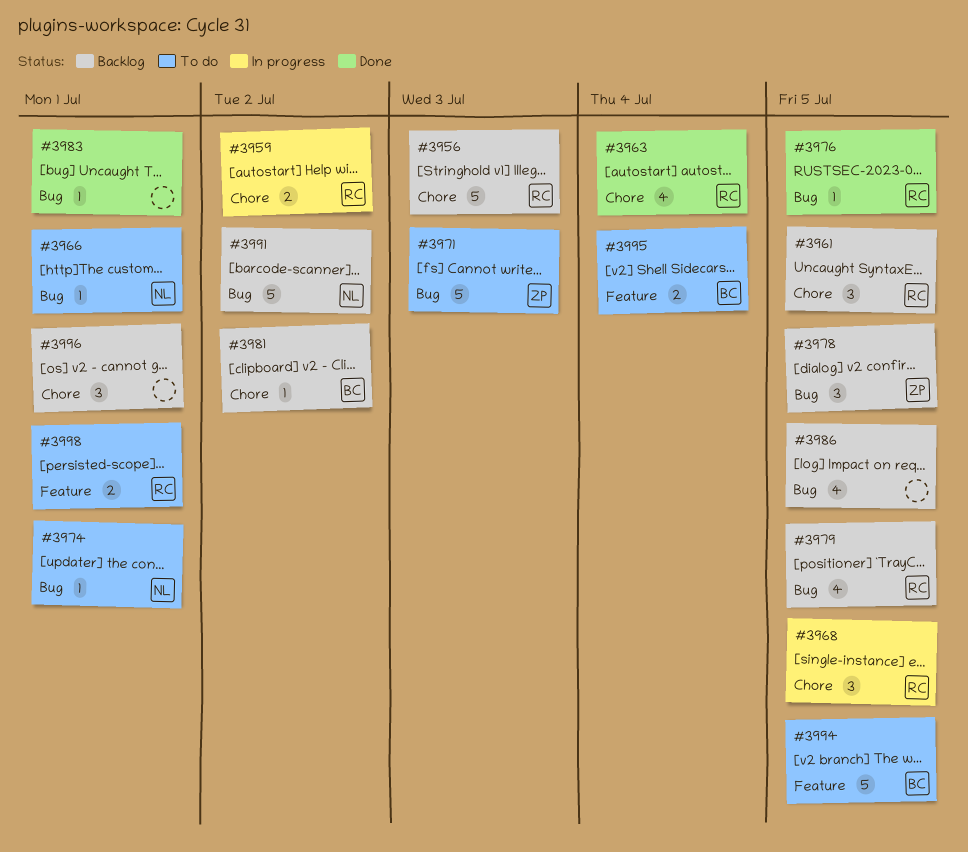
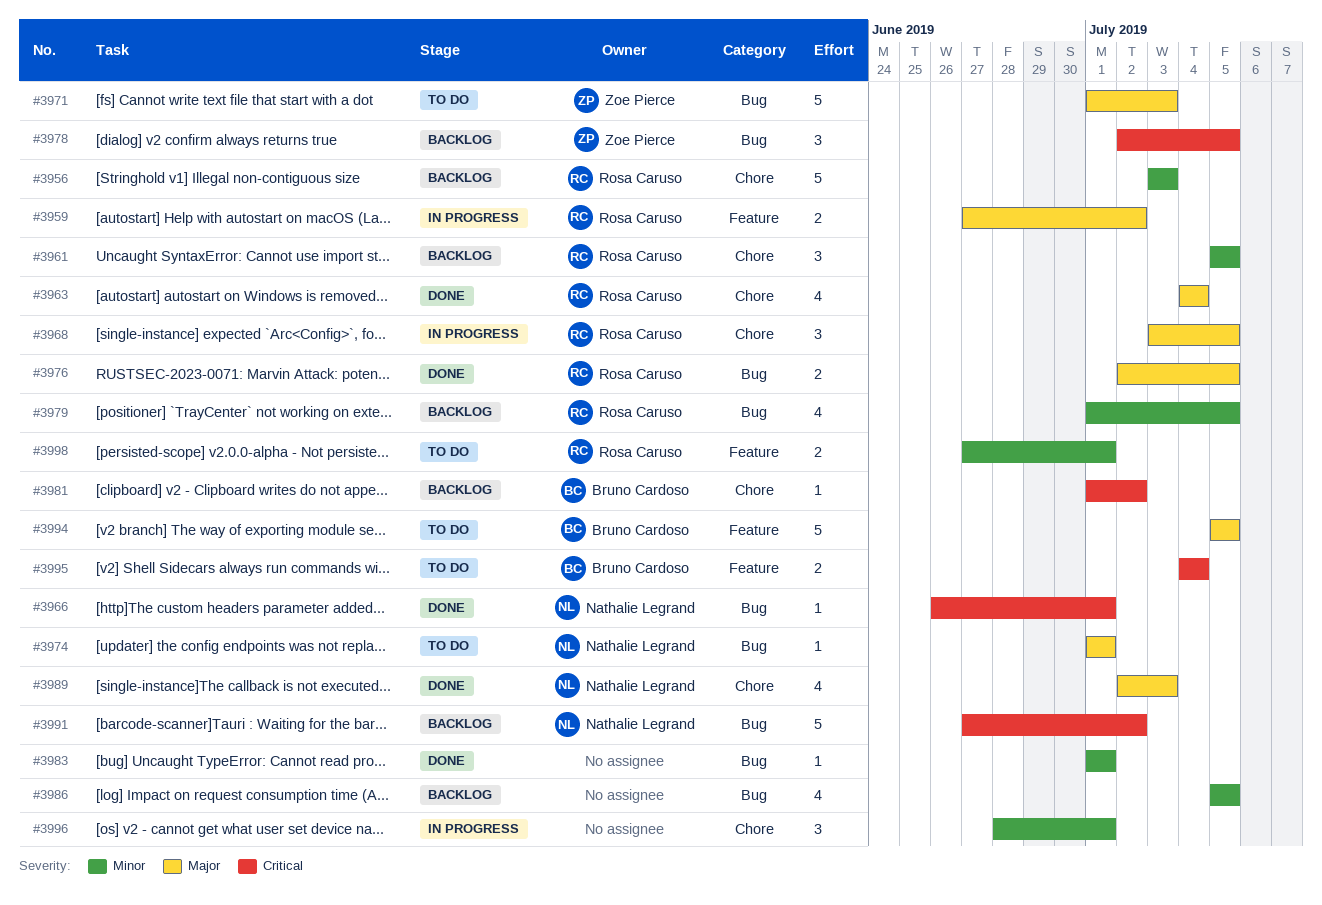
#3959, label: Chore -> Feature
#3966, status: To do -> Done
#3976, estimate: 1 -> 2
#3989: none -> present
#3996, status: Backlog -> In progress

